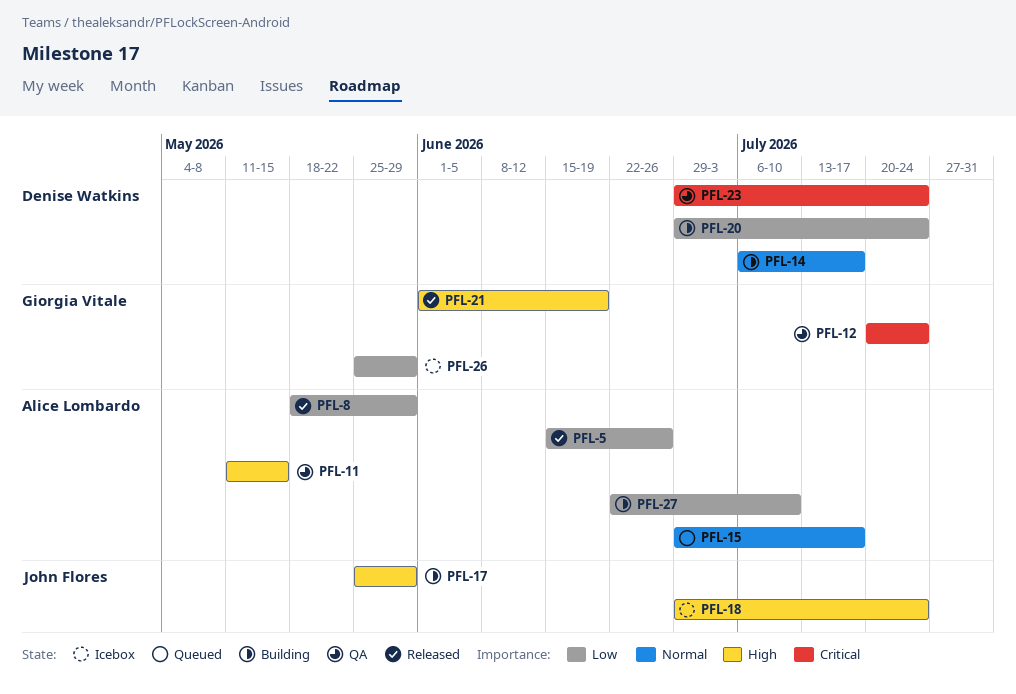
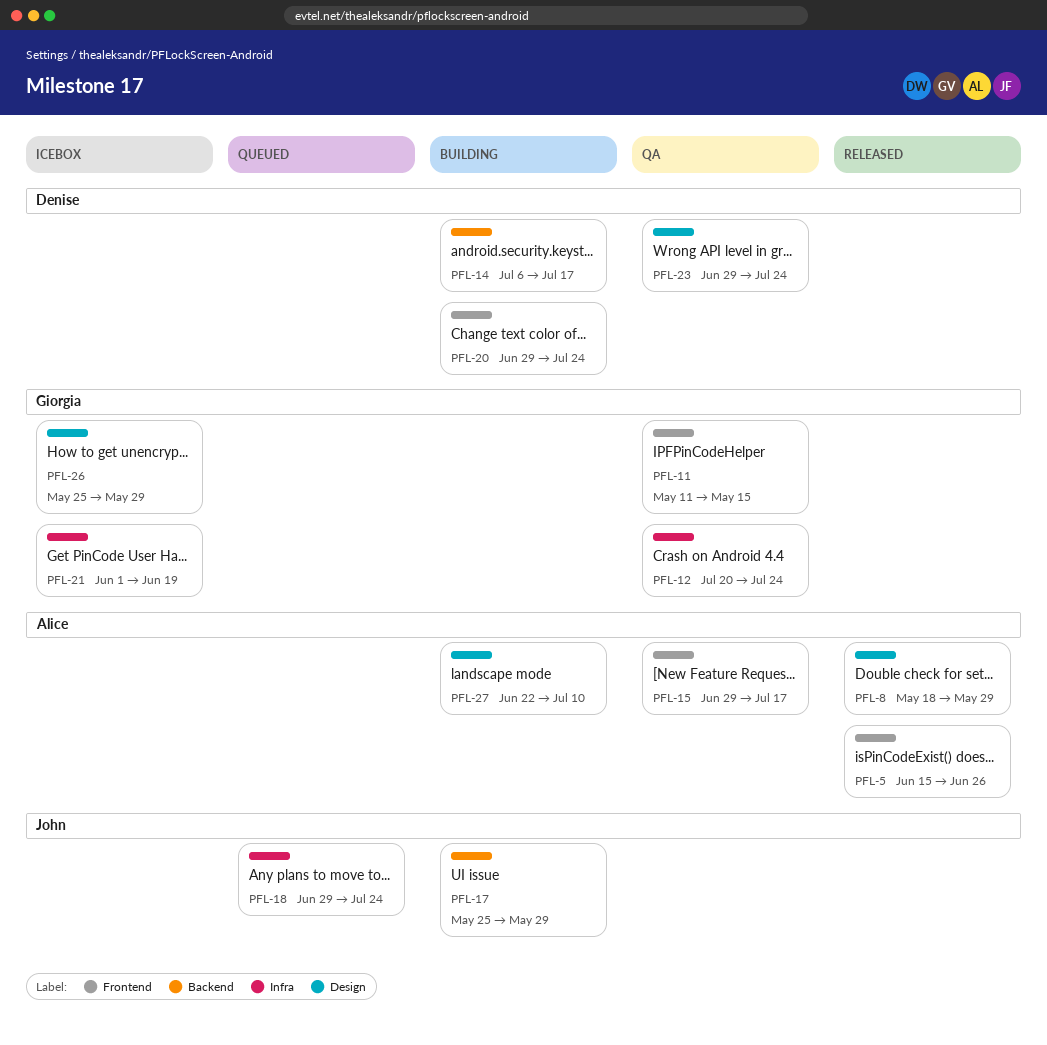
PFL-11, owner: Alice Lombardo -> Giorgia Vitale
PFL-15, status: Queued -> QA
PFL-18, status: Icebox -> Queued
PFL-21, status: Released -> Icebox

